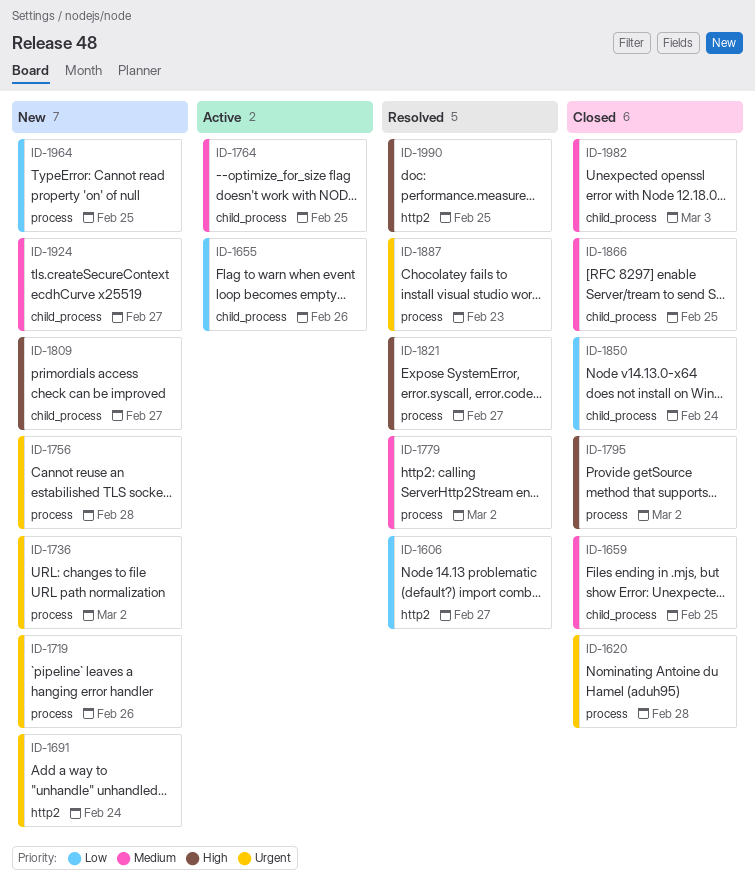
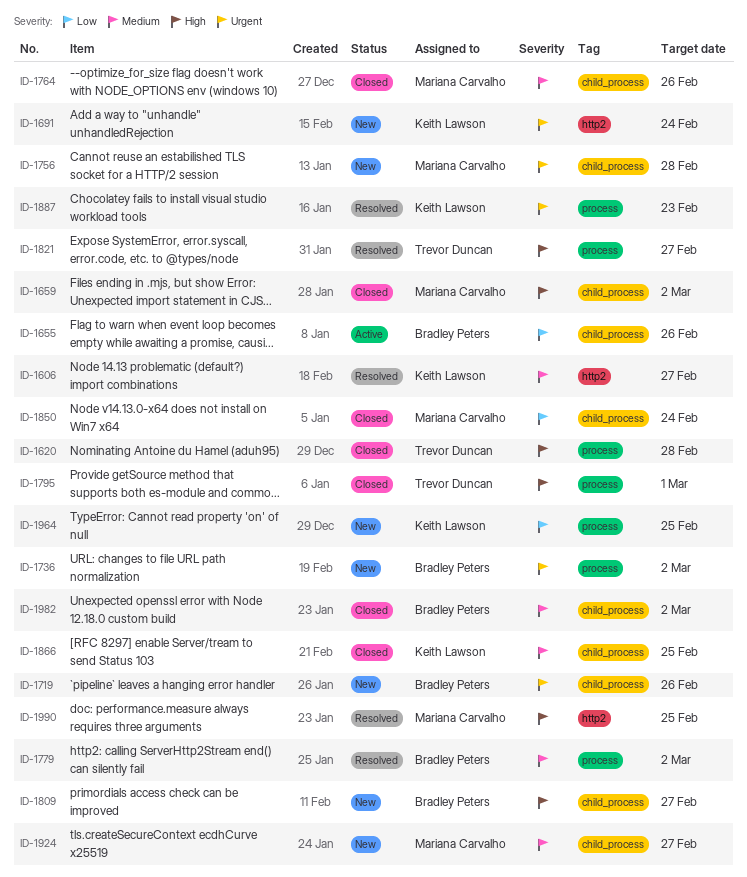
ID-1606, priority: Low -> Medium
ID-1620, priority: Urgent -> High
ID-1659, priority: Medium -> High
ID-1659, due: Feb 25 -> Mar 2
ID-1719, label: process -> child_process
ID-1756, label: process -> child_process
ID-1764, status: Active -> Closed
ID-1764, due: Feb 25 -> Feb 26
ID-1795, due: Mar 2 -> Mar 1
ID-1982, due: Mar 3 -> Mar 2

